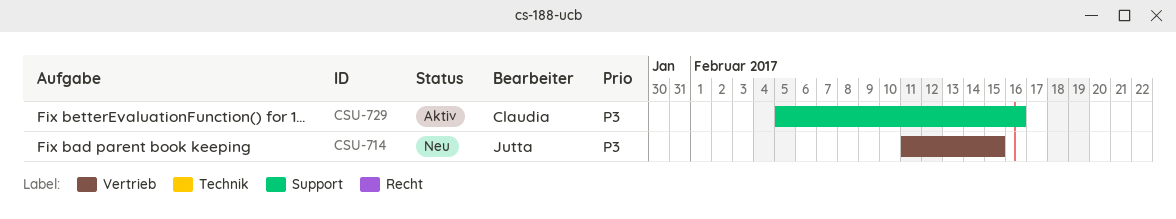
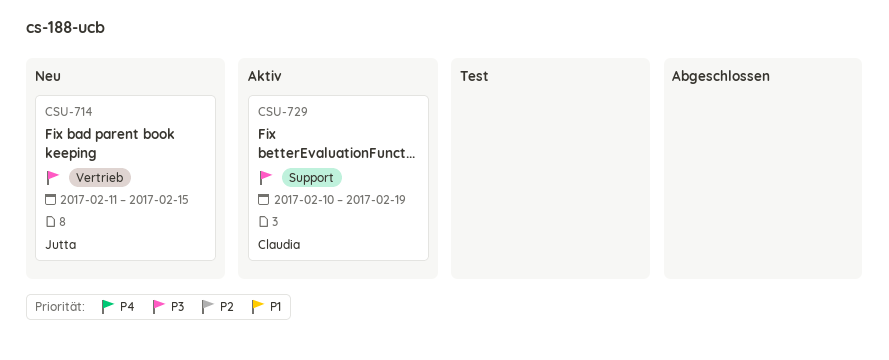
CSU-729, start: Feb 5 -> Feb 10
CSU-729, due: Feb 16 -> Feb 19

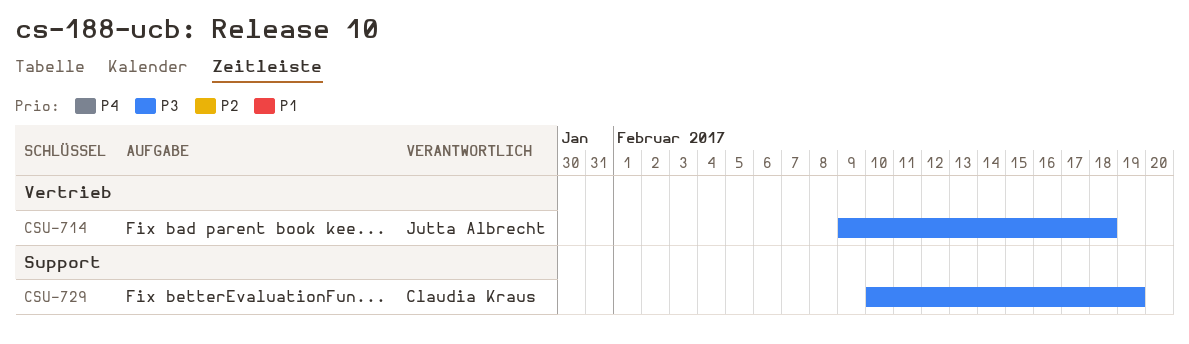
CSU-714, start: Feb 11 -> Feb 9
CSU-714, due: Feb 15 -> Feb 18

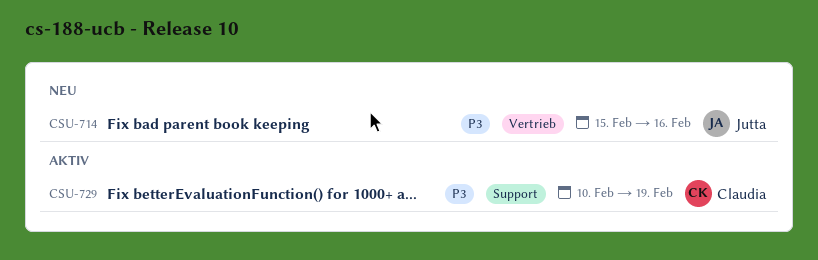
CSU-714, start: Feb 9 -> Feb 15
CSU-714, due: Feb 18 -> Feb 16

